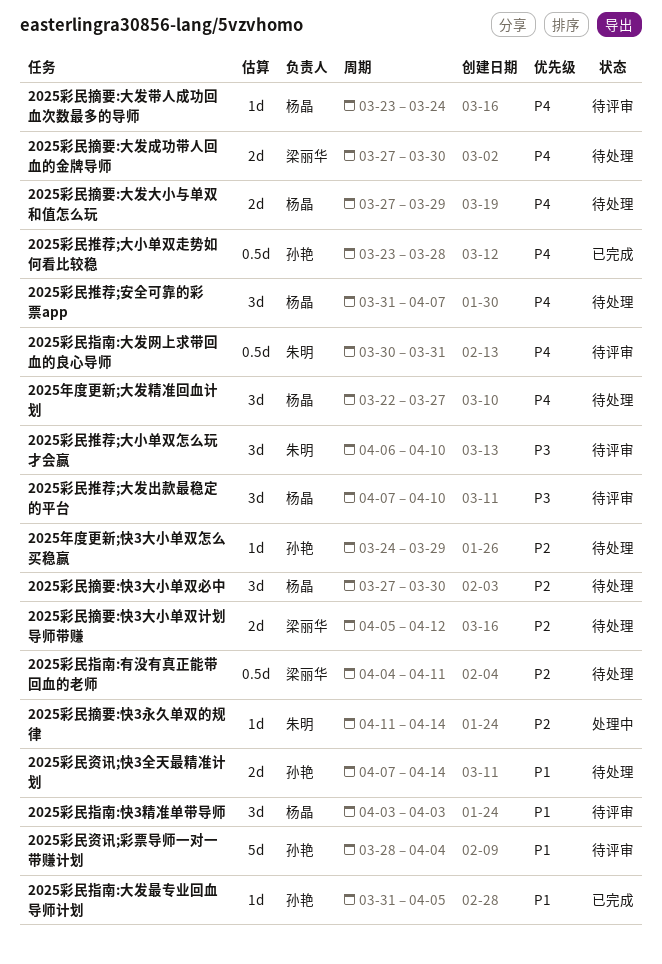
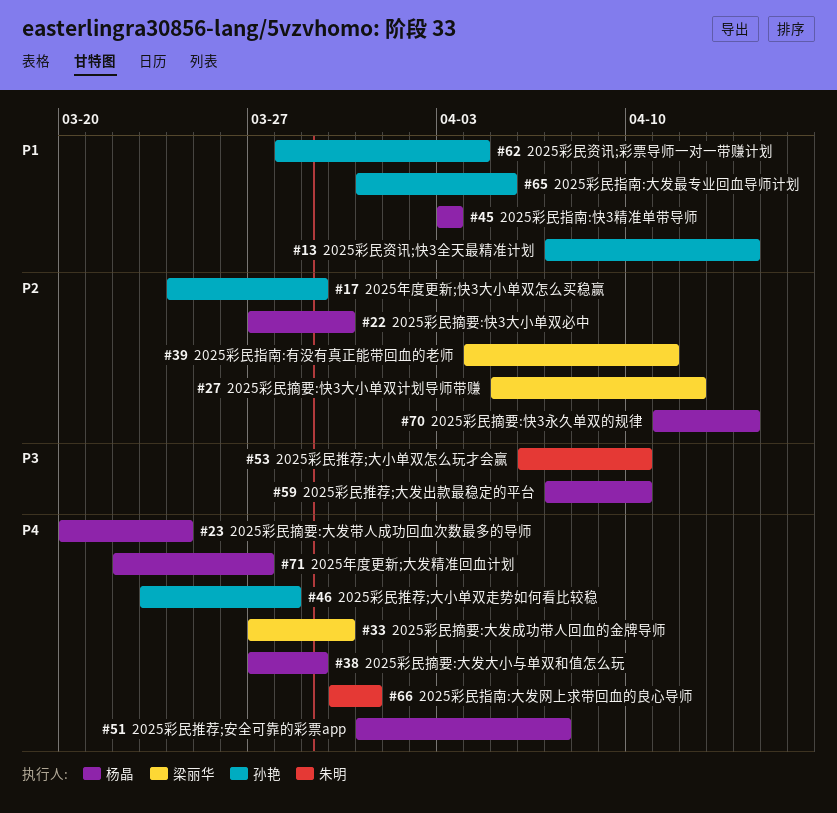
2025彩民摘要:大发带人成功回血次数最多的导师, start: Mar 23 -> Mar 20
2025彩民摘要:快3永久单双的规律, owner: 朱明 -> 杨晶

